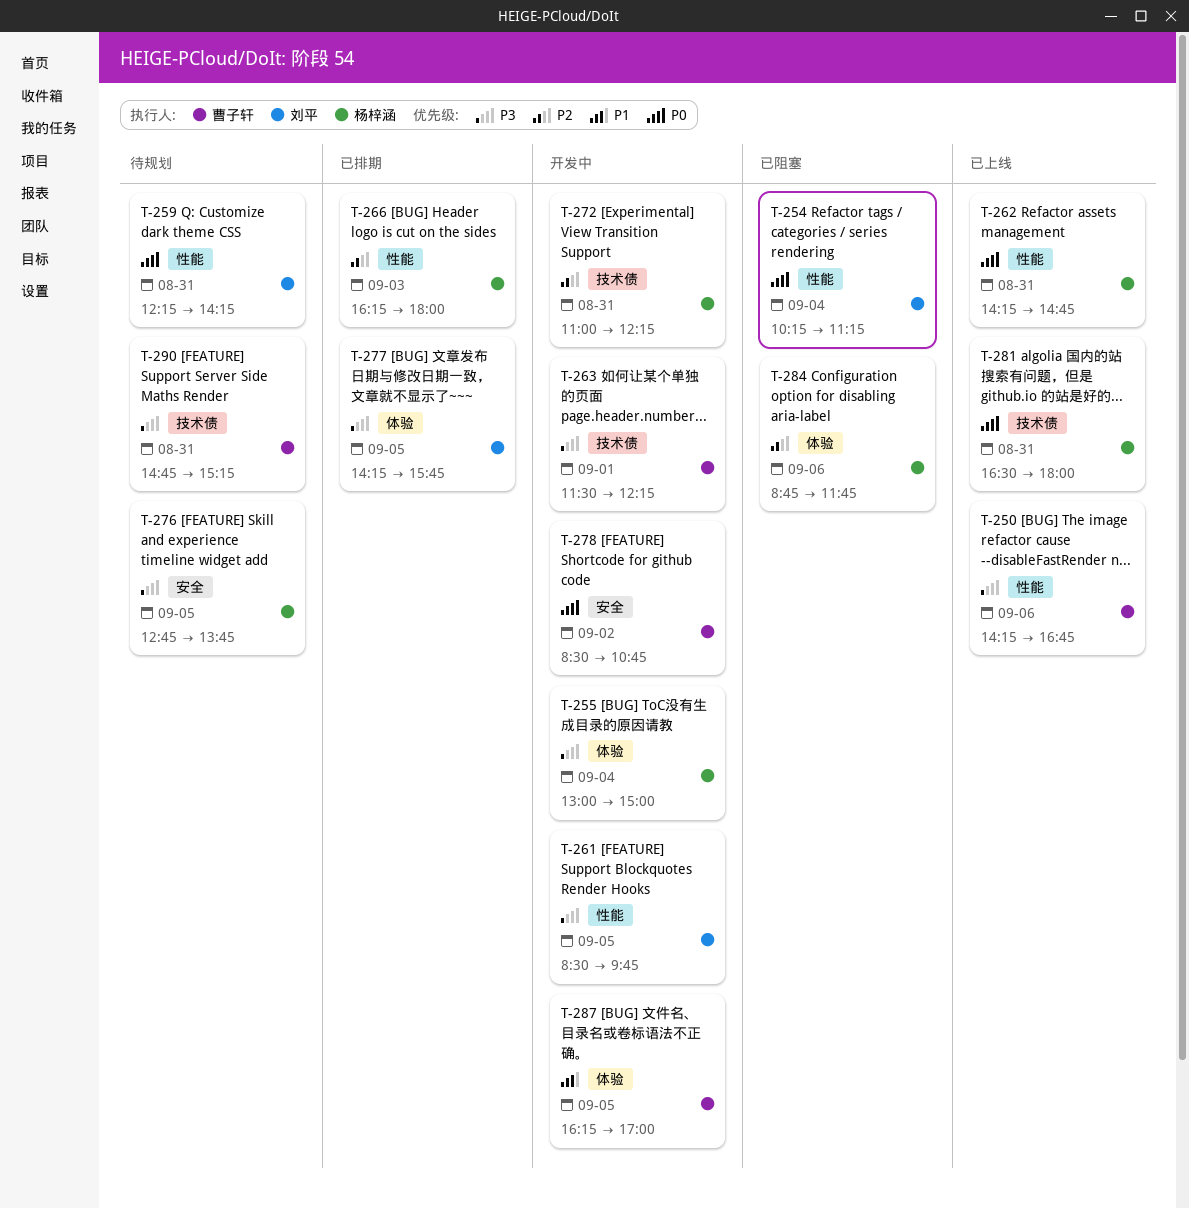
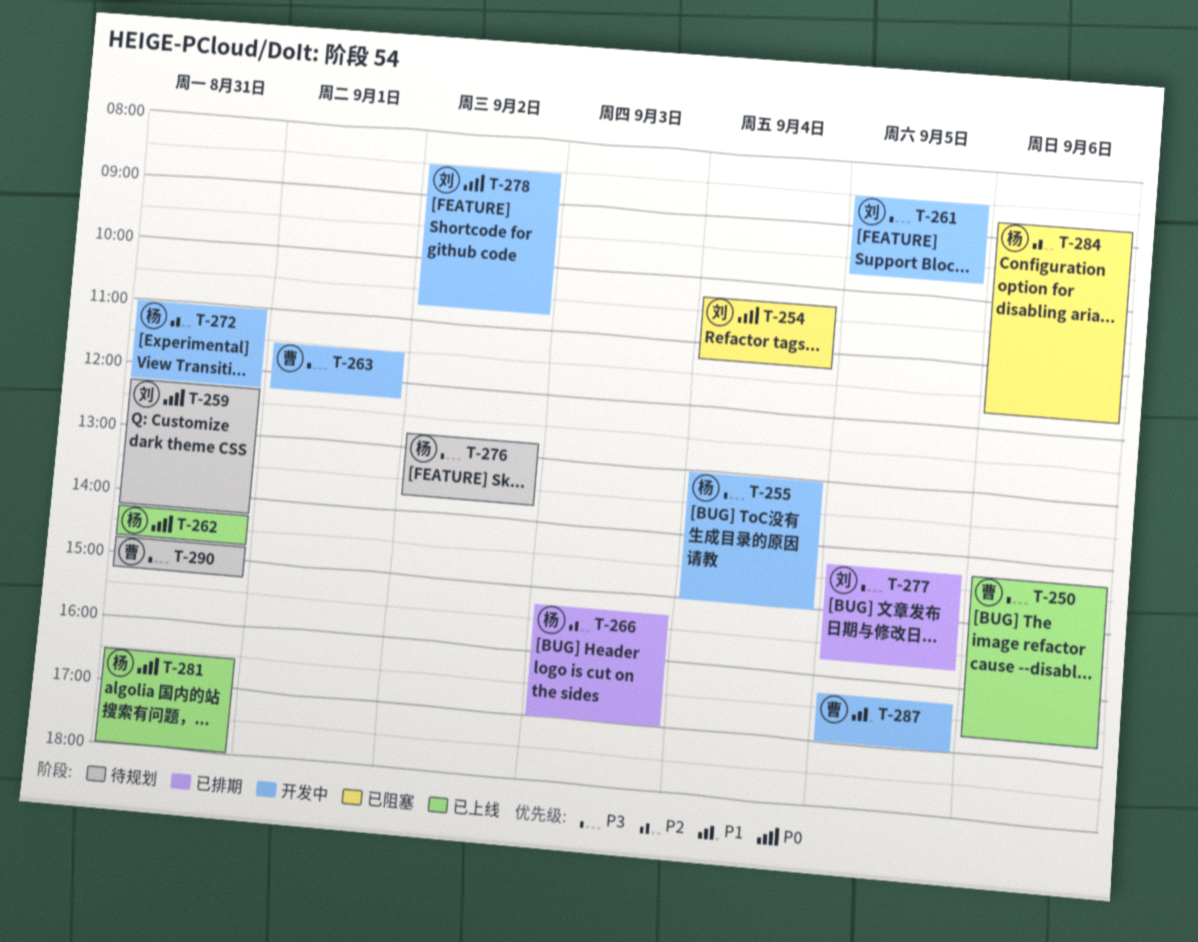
T-266, begins: 16:15 -> 15:15
T-266, ends: 18:00 -> 17:00
T-276, day: Sep 5 -> Sep 2
T-278, owner: 曹子轩 -> 刘平

